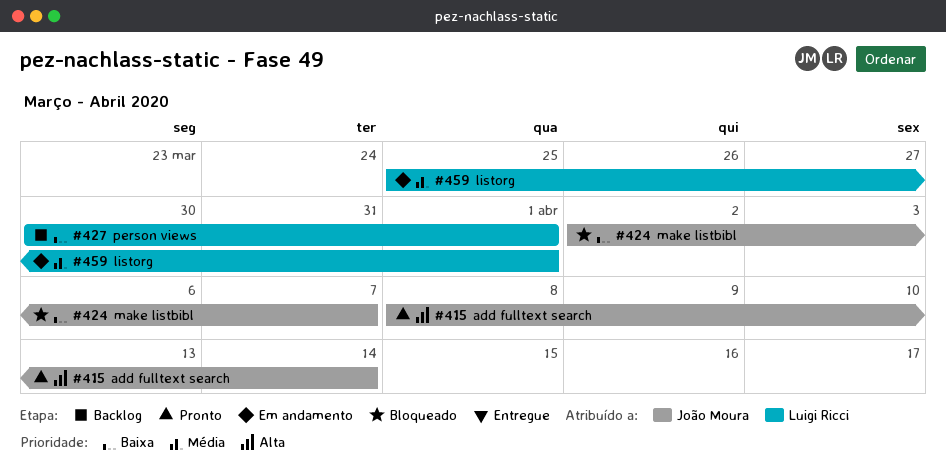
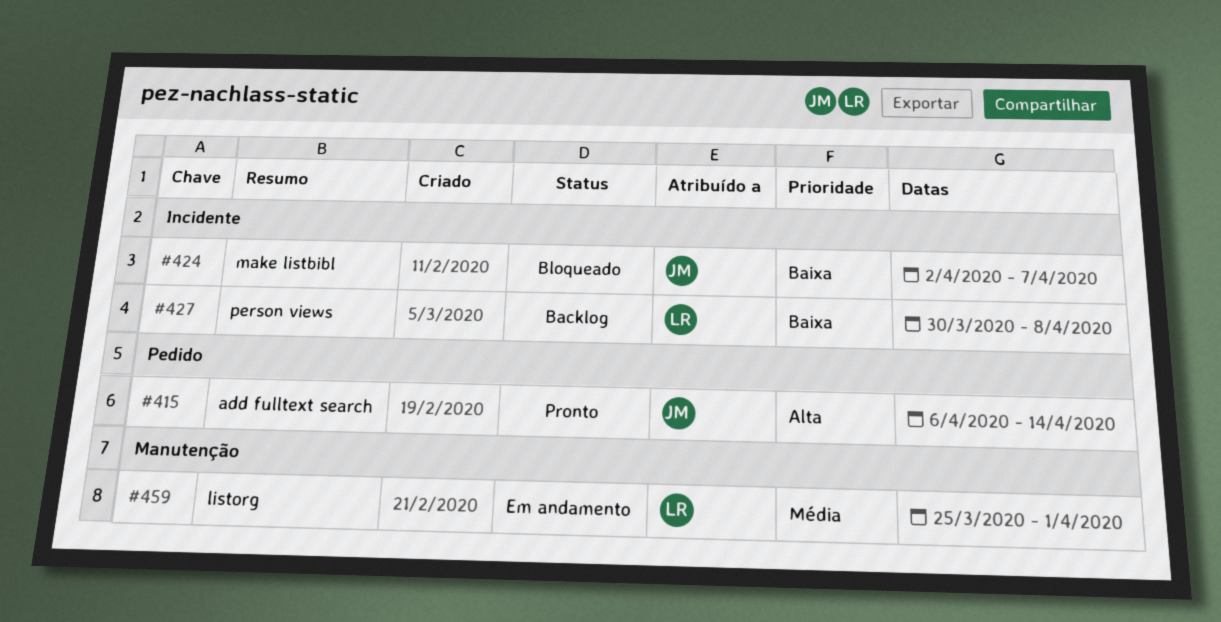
#415, start: Apr 8 -> Apr 6
#427, due: Apr 1 -> Apr 8

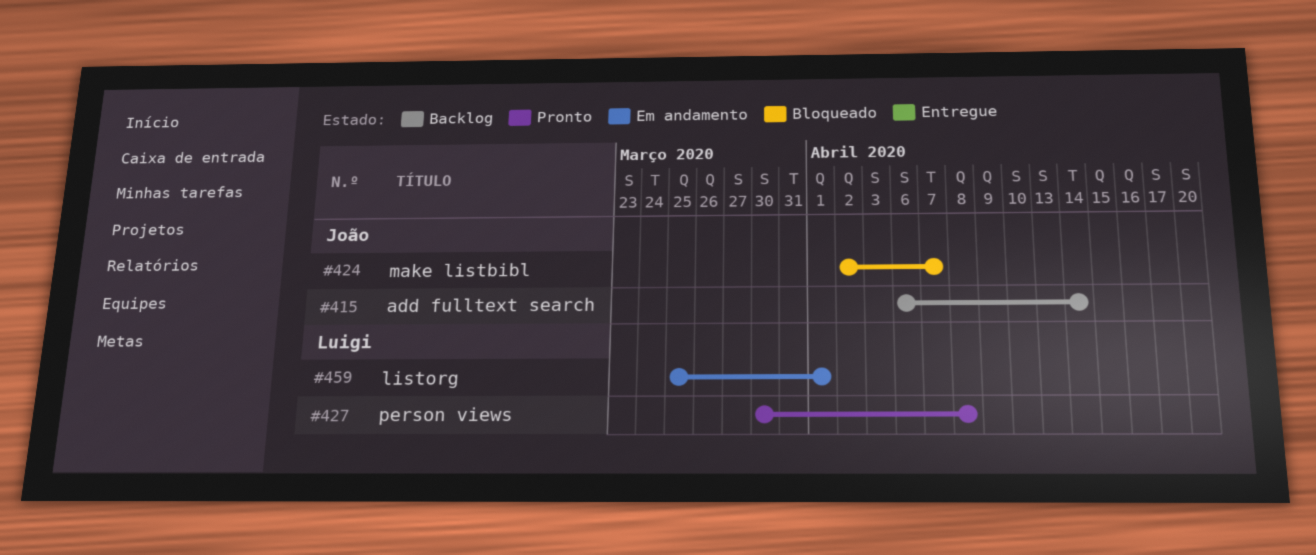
#415, status: Pronto -> Backlog
#427, status: Backlog -> Pronto

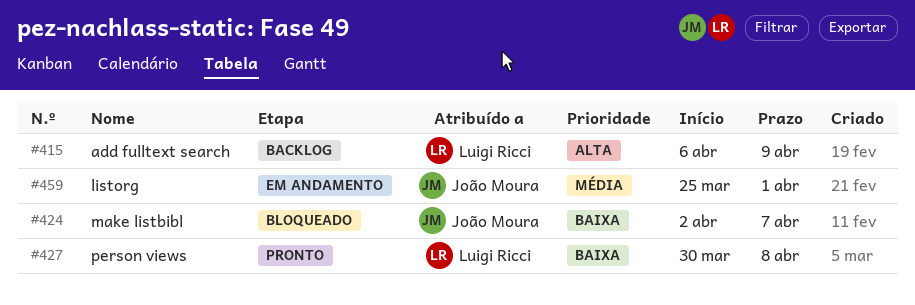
#415, owner: João Moura -> Luigi Ricci
#415, due: Apr 14 -> Apr 9
#459, owner: Luigi Ricci -> João Moura

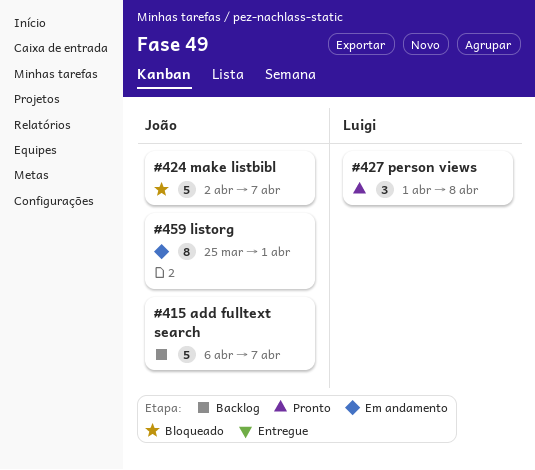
#415, owner: Luigi Ricci -> João Moura
#415, due: Apr 9 -> Apr 7
#427, start: Mar 30 -> Apr 1

